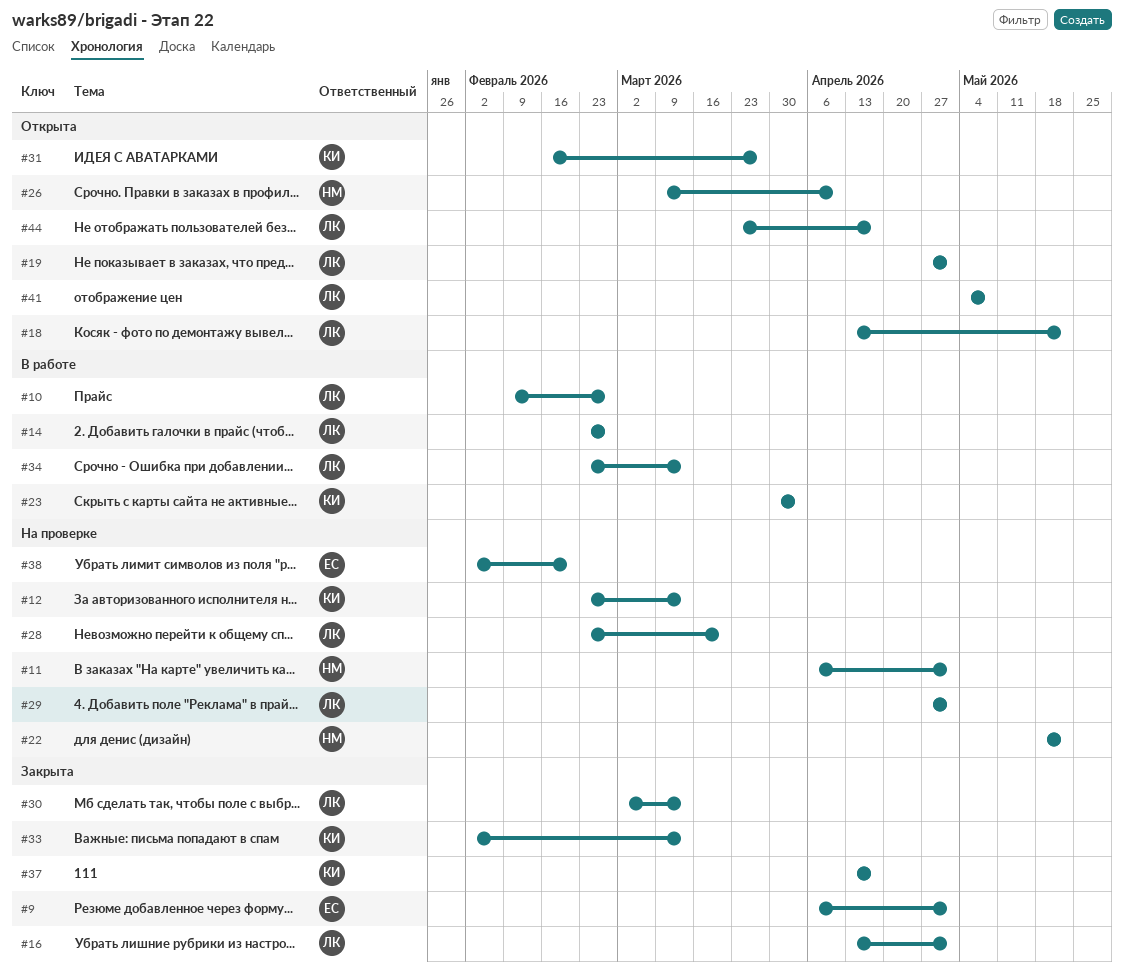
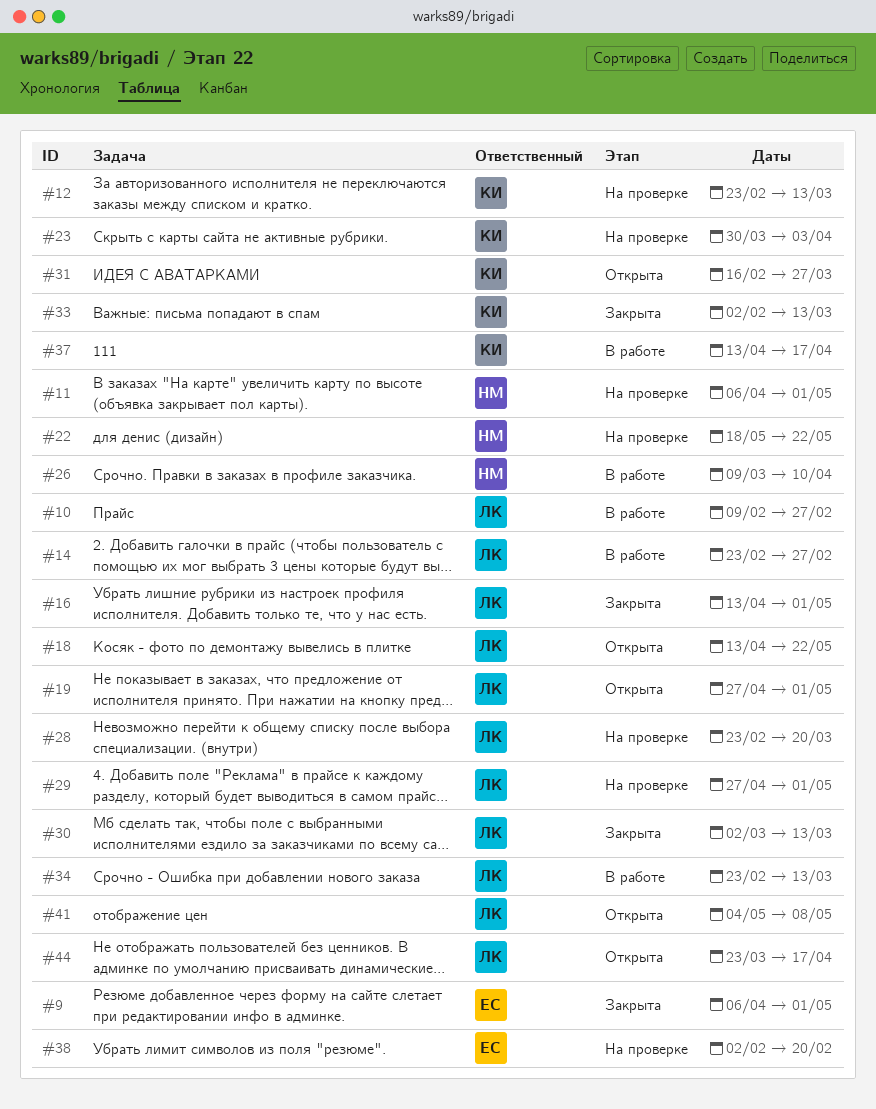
#23, status: В работе -> На проверке
#26, status: Открыта -> В работе
#37, status: Закрыта -> В работе

